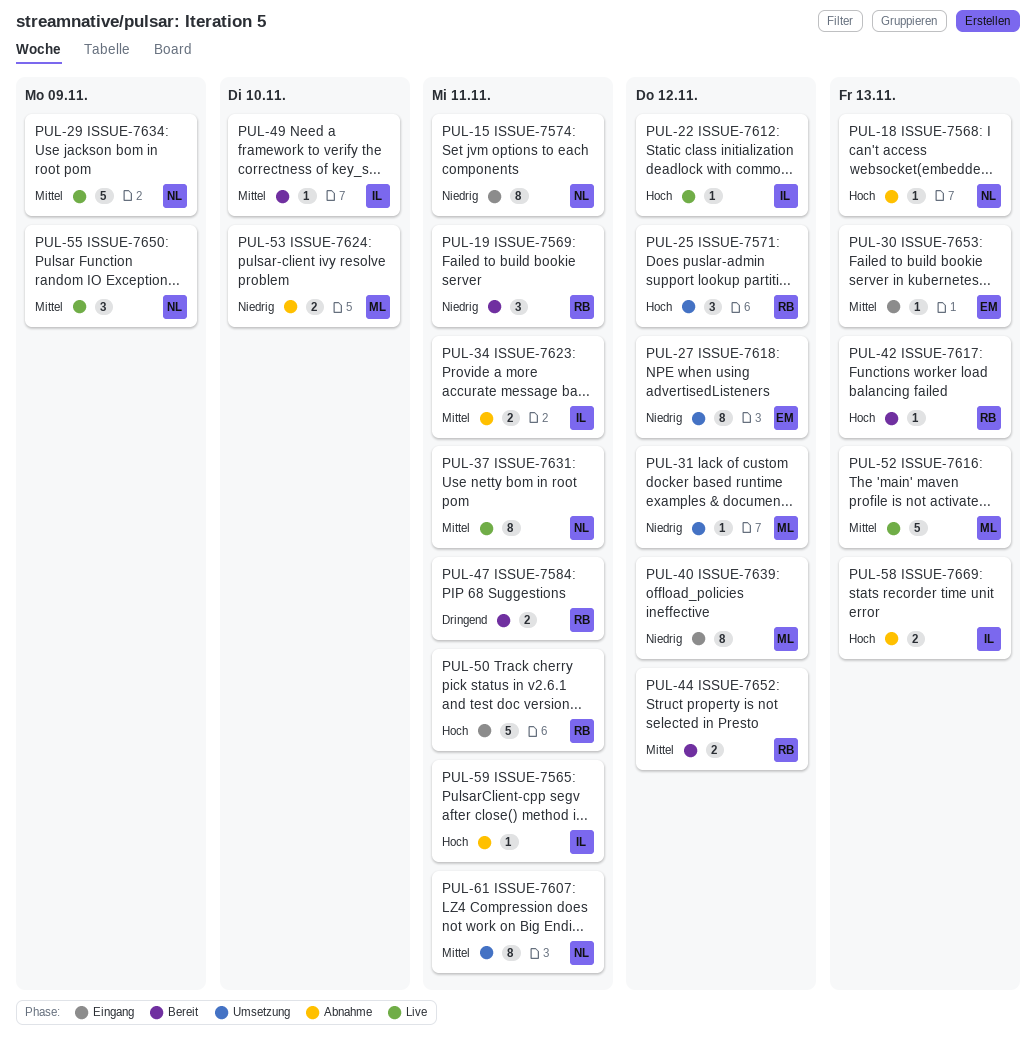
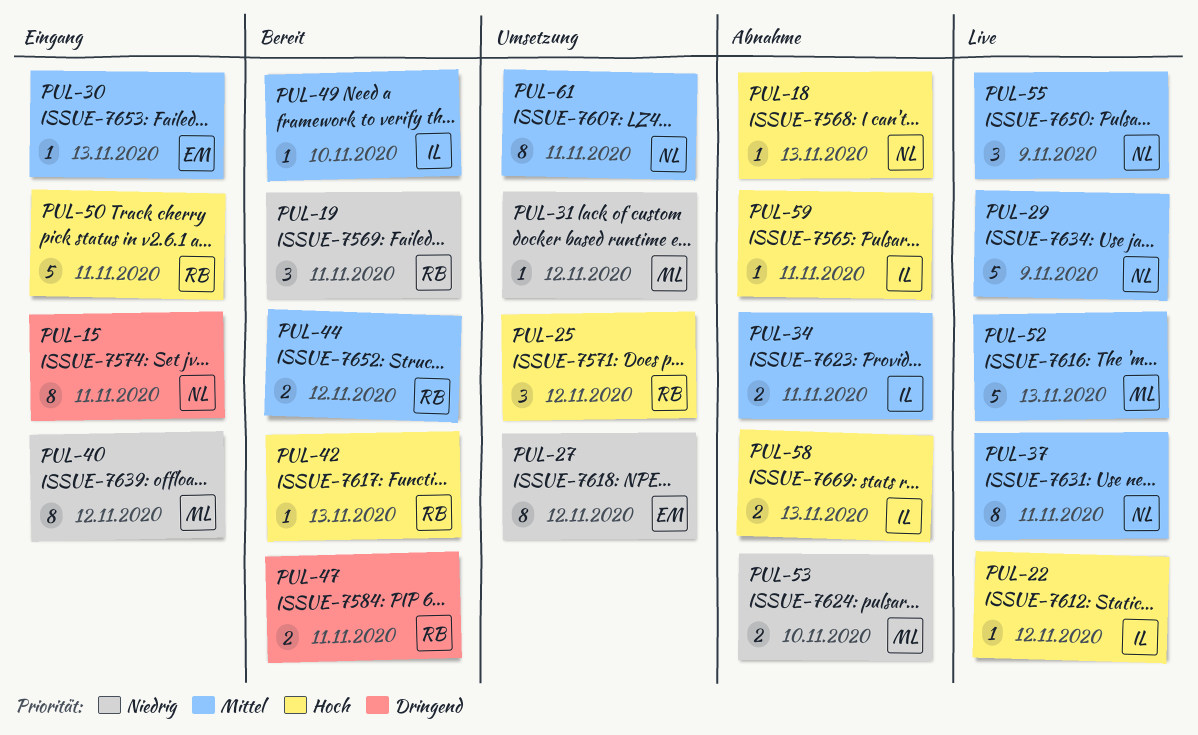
PUL-15, priority: Niedrig -> Dringend

